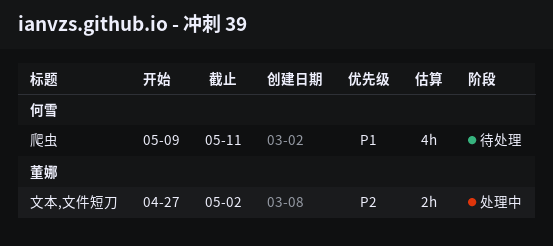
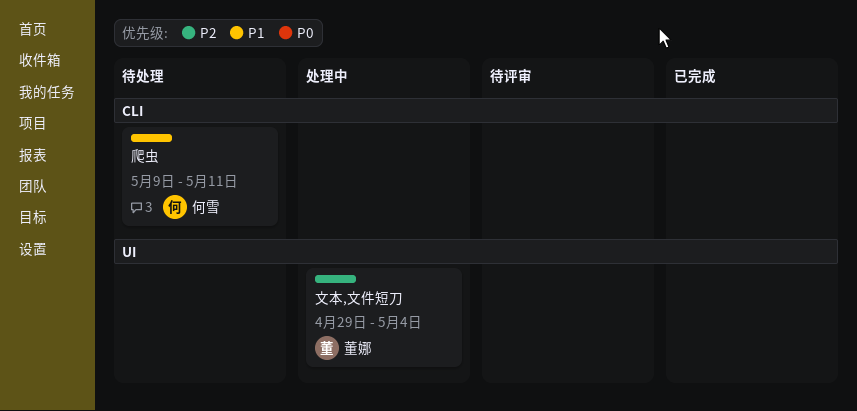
文本,文件短刀, start: Apr 27 -> Apr 29
文本,文件短刀, due: May 2 -> May 4

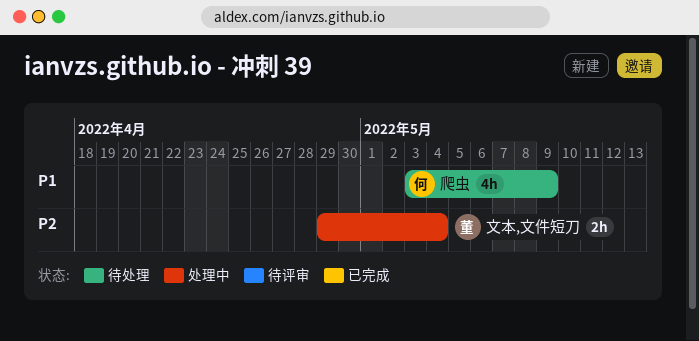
爬虫, start: May 9 -> May 3
爬虫, due: May 11 -> May 9

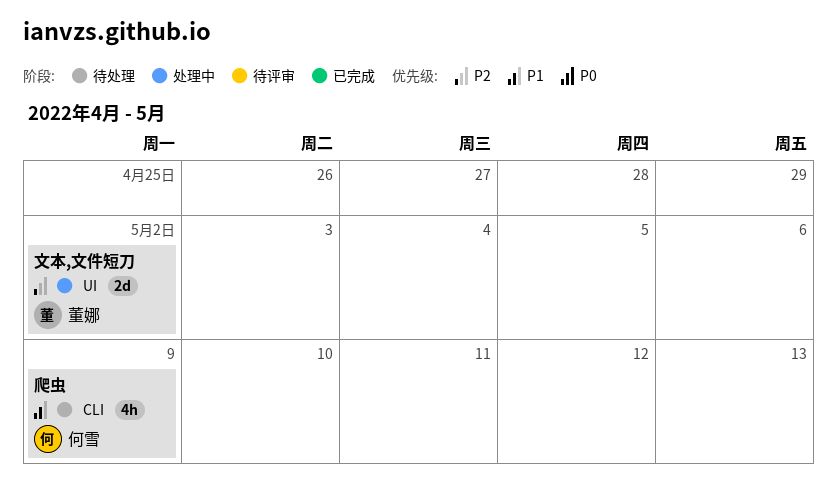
文本,文件短刀, estimate: 2h -> 2d
文本,文件短刀, due: May 4 -> May 2

